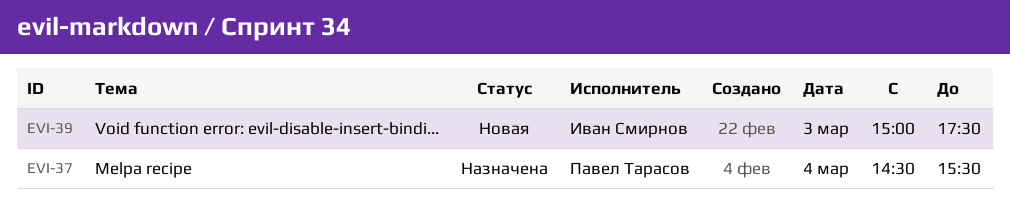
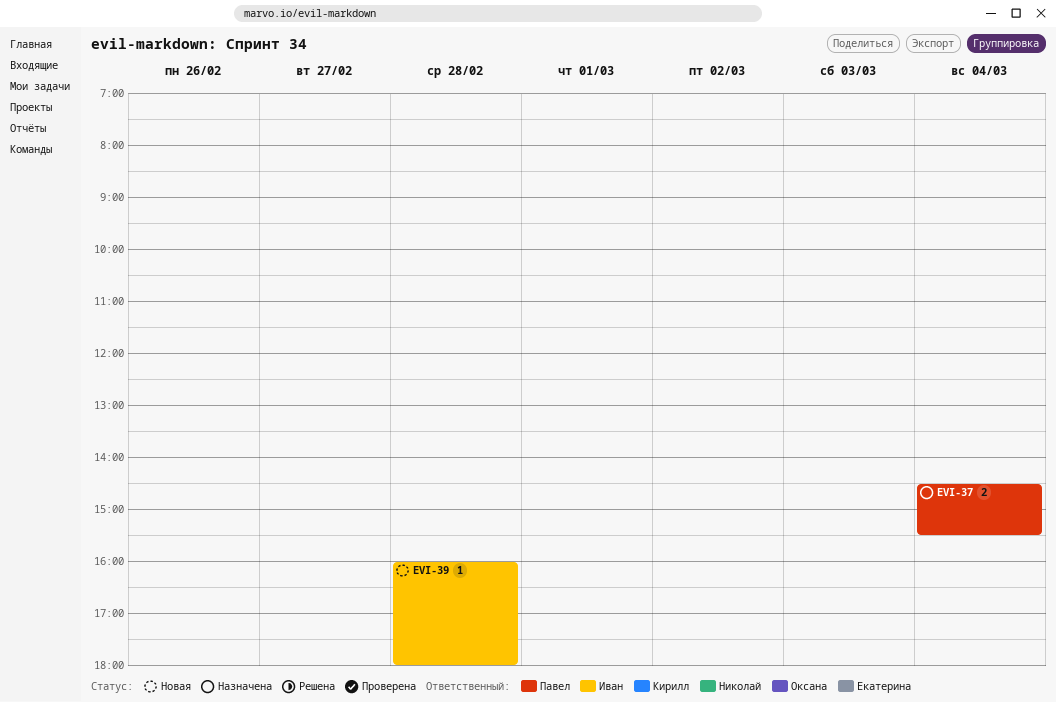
EVI-39, day: Mar 3 -> Feb 28
EVI-39, begins: 15:00 -> 16:00
EVI-39, ends: 17:30 -> 18:00

